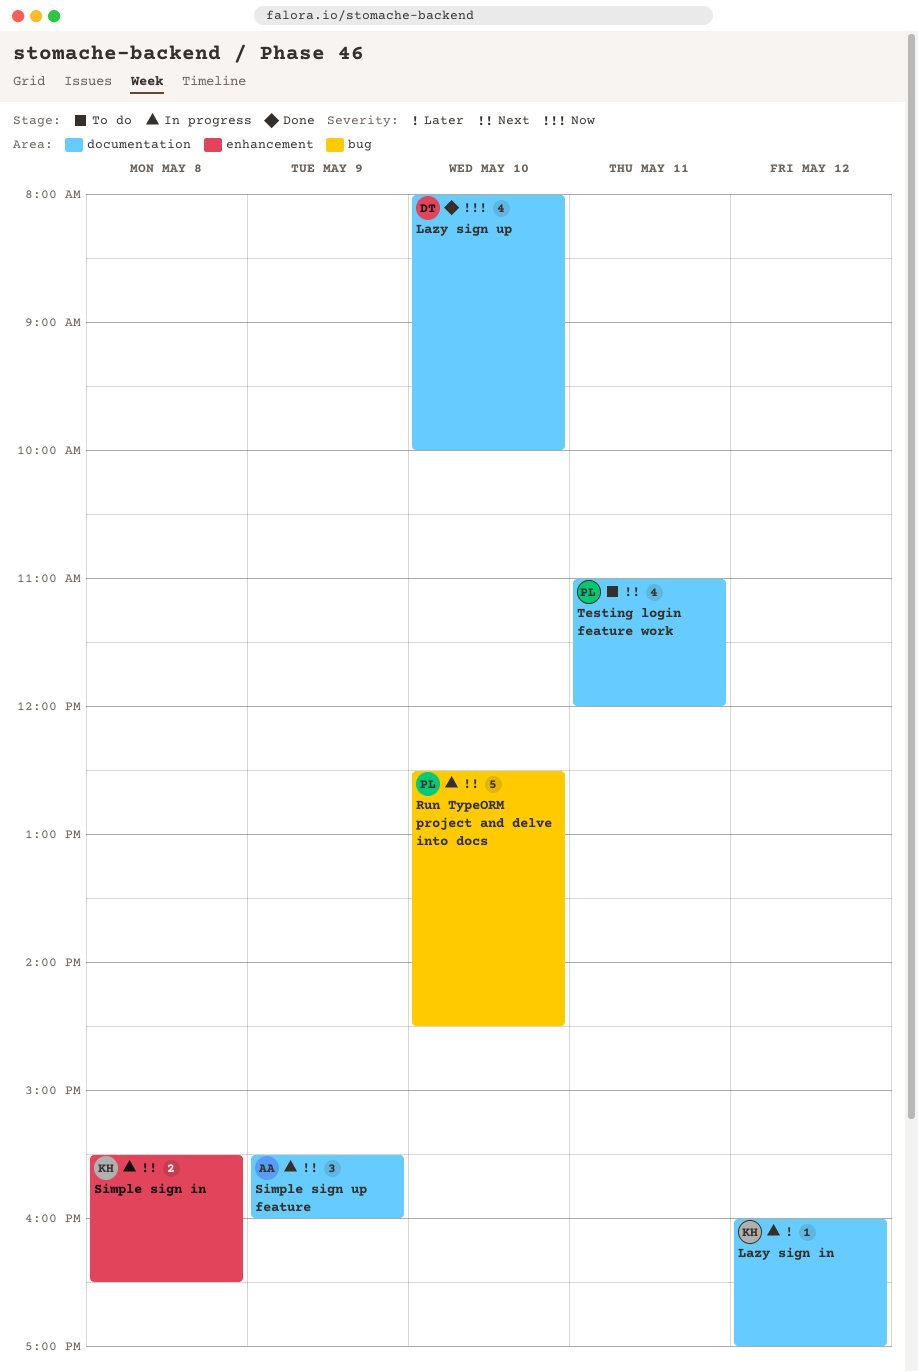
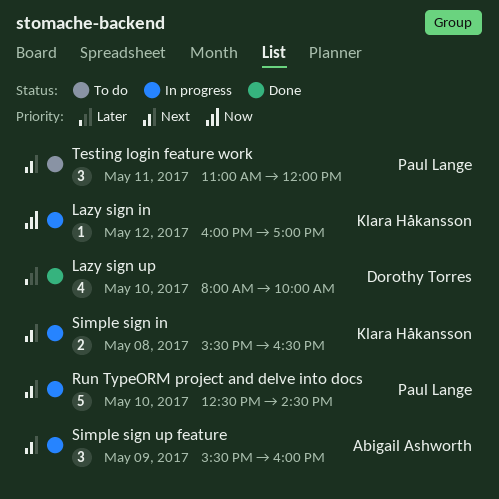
Lazy sign in, priority: Later -> Now
Lazy sign up, priority: Now -> Later
Testing login feature work, estimate: 4 -> 3

